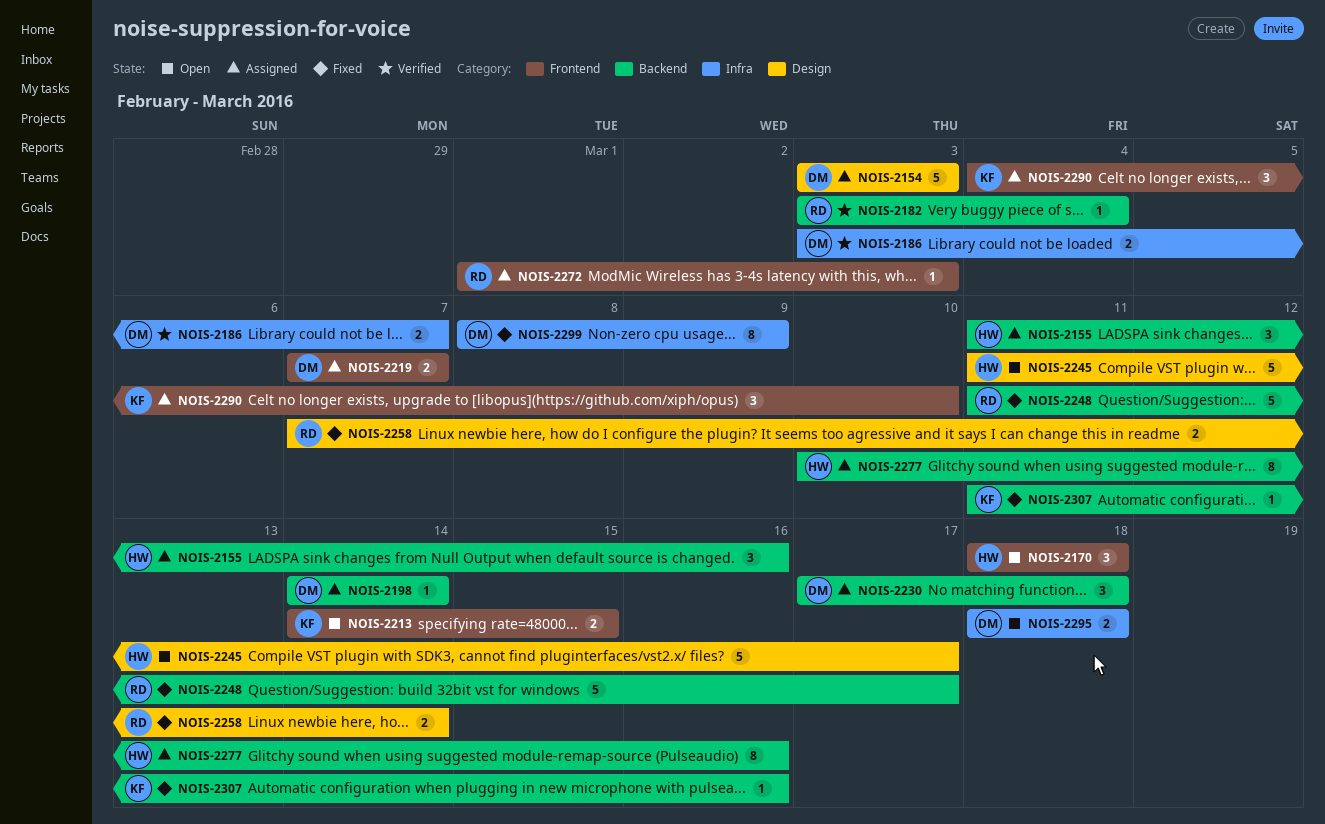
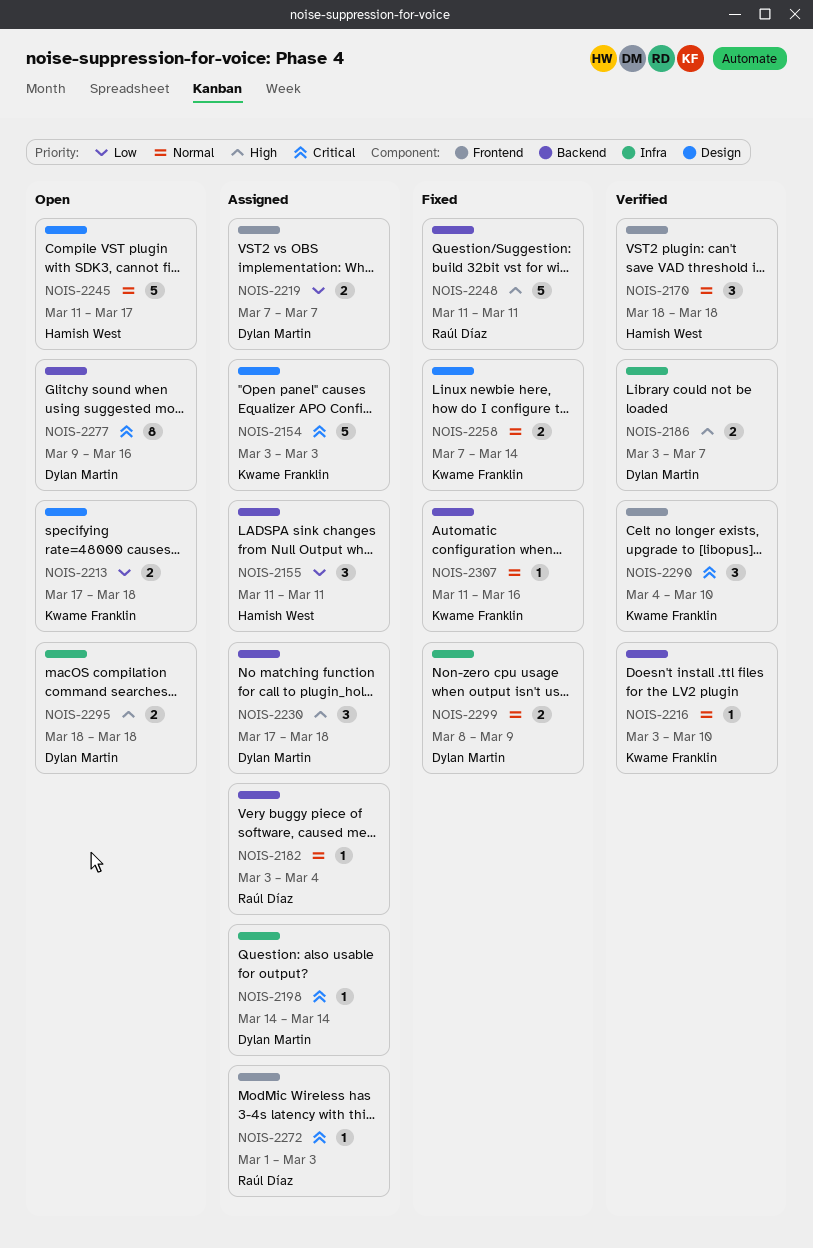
NOIS-2154, owner: Dylan Martin -> Kwame Franklin
NOIS-2155, due: Mar 16 -> Mar 11
NOIS-2170, status: Open -> Verified
NOIS-2182, status: Verified -> Assigned
NOIS-2198, label: Backend -> Infra
NOIS-2213, label: Frontend -> Design
NOIS-2213, start: Mar 14 -> Mar 17
NOIS-2213, due: Mar 15 -> Mar 18
NOIS-2216: none -> present
NOIS-2248, due: Mar 17 -> Mar 11
NOIS-2258, owner: Raúl Díaz -> Kwame Franklin
NOIS-2277, status: Assigned -> Open
NOIS-2277, owner: Hamish West -> Dylan Martin
NOIS-2277, start: Mar 10 -> Mar 9
NOIS-2290, status: Assigned -> Verified
NOIS-2299, estimate: 8 -> 2

